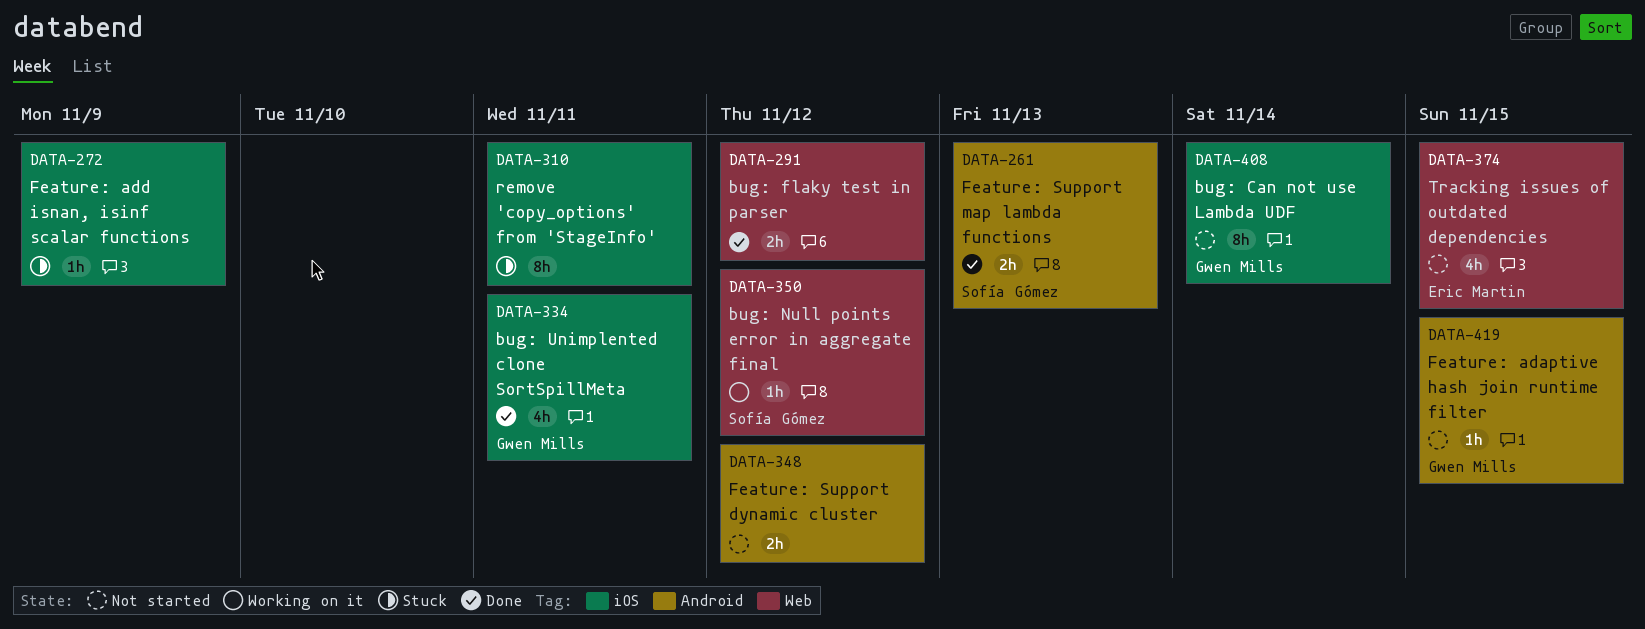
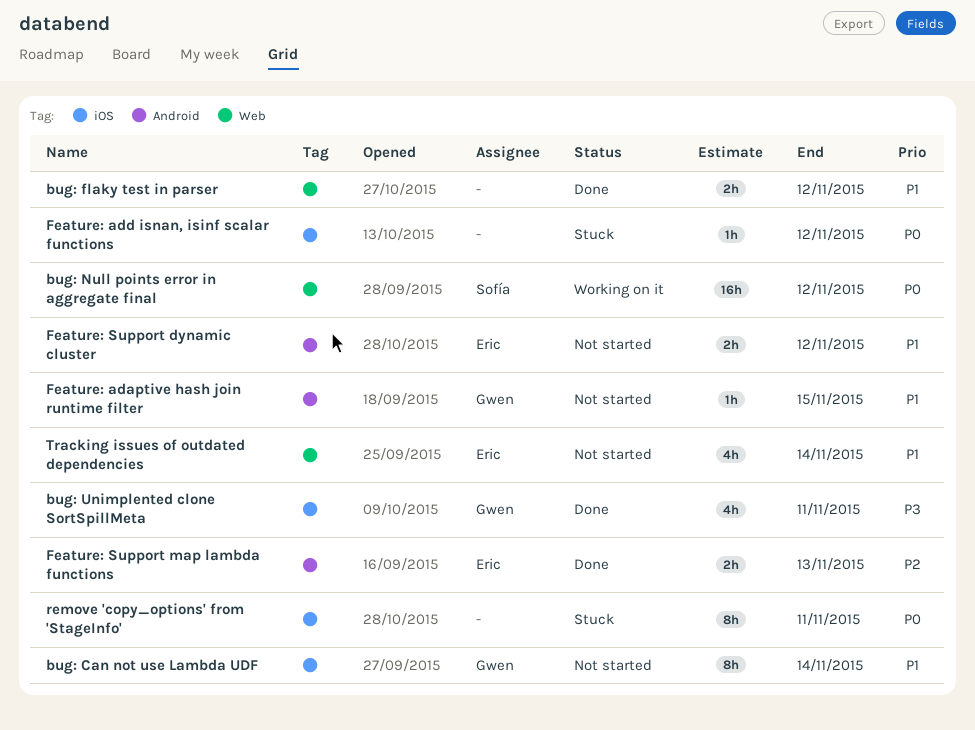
bug: Null points error in aggregate final, estimate: 1h -> 16h
Feature: add isnan, isinf scalar functions, due: Nov 9 -> Nov 12
Feature: Support dynamic cluster, owner: none -> Eric Martin
Feature: Support map lambda functions, owner: Sofía Gómez -> Eric Martin
Tracking issues of outdated dependencies, due: Nov 15 -> Nov 14

